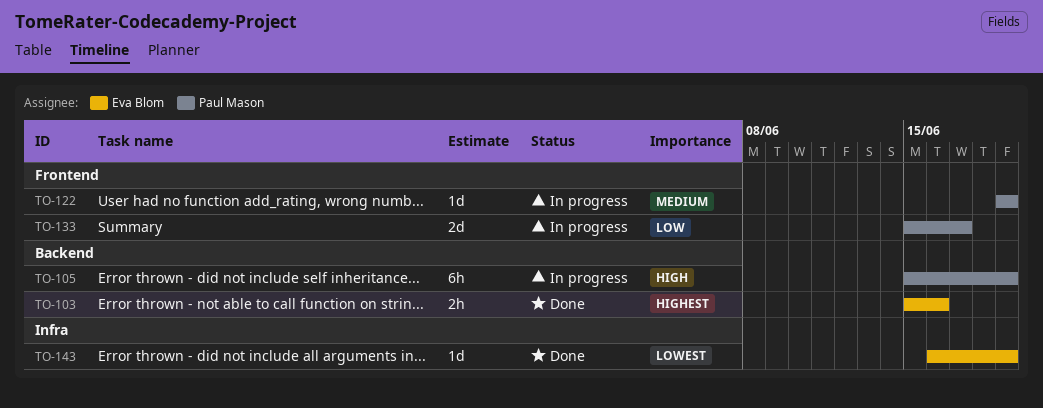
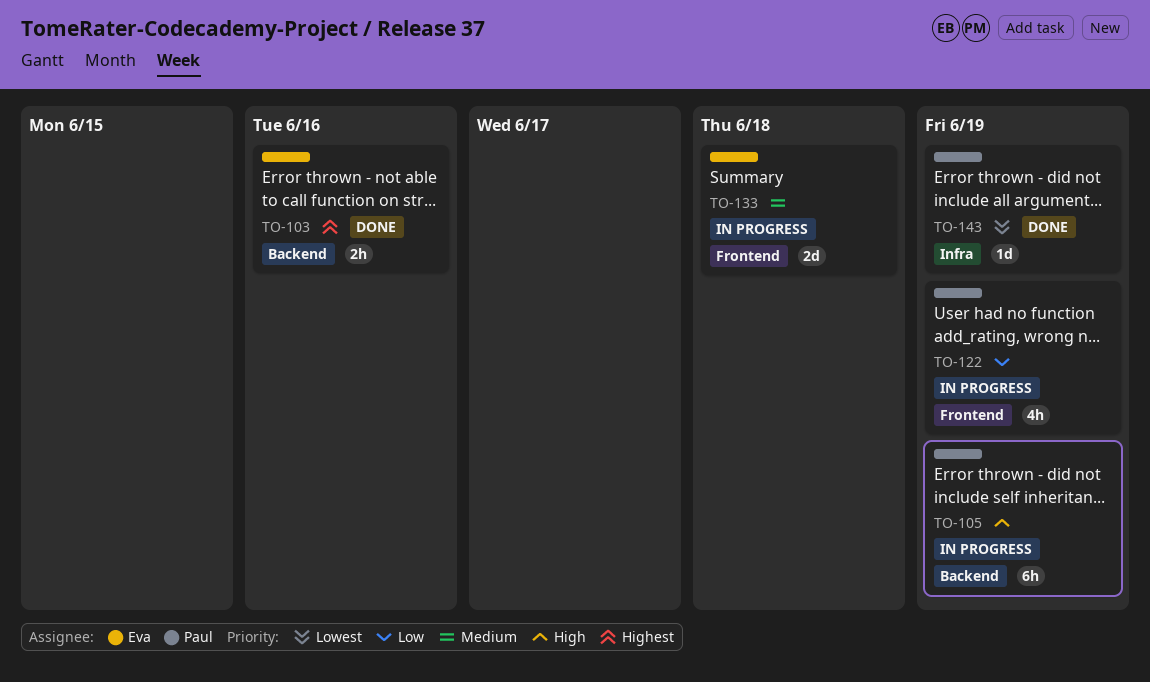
TO-122, priority: Medium -> Low
TO-122, estimate: 1d -> 4h
TO-133, owner: Paul Mason -> Eva Blom
TO-133, priority: Low -> Medium
TO-133, due: Jun 17 -> Jun 18
TO-143, owner: Eva Blom -> Paul Mason

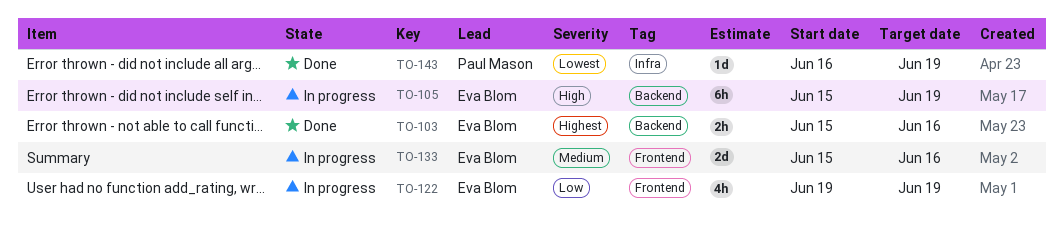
TO-105, owner: Paul Mason -> Eva Blom
TO-122, owner: Paul Mason -> Eva Blom
TO-133, due: Jun 18 -> Jun 16

